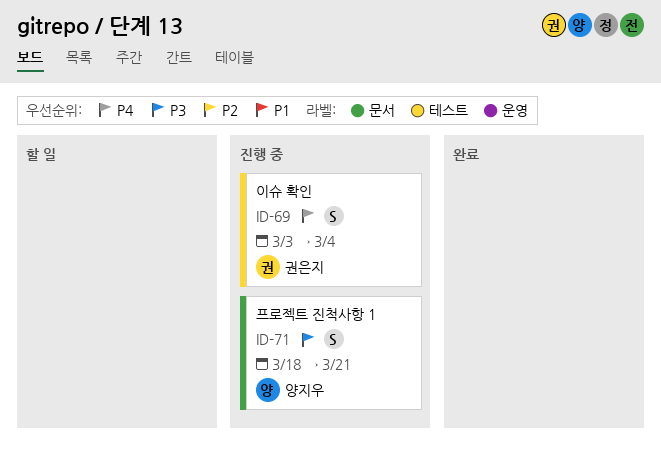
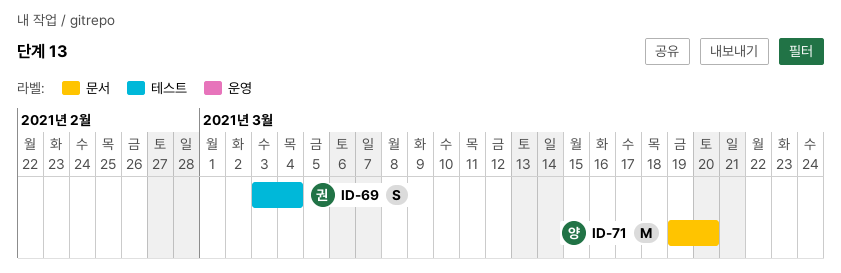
ID-71, estimate: S -> M
ID-71, start: Mar 18 -> Mar 19
ID-71, due: Mar 21 -> Mar 20

